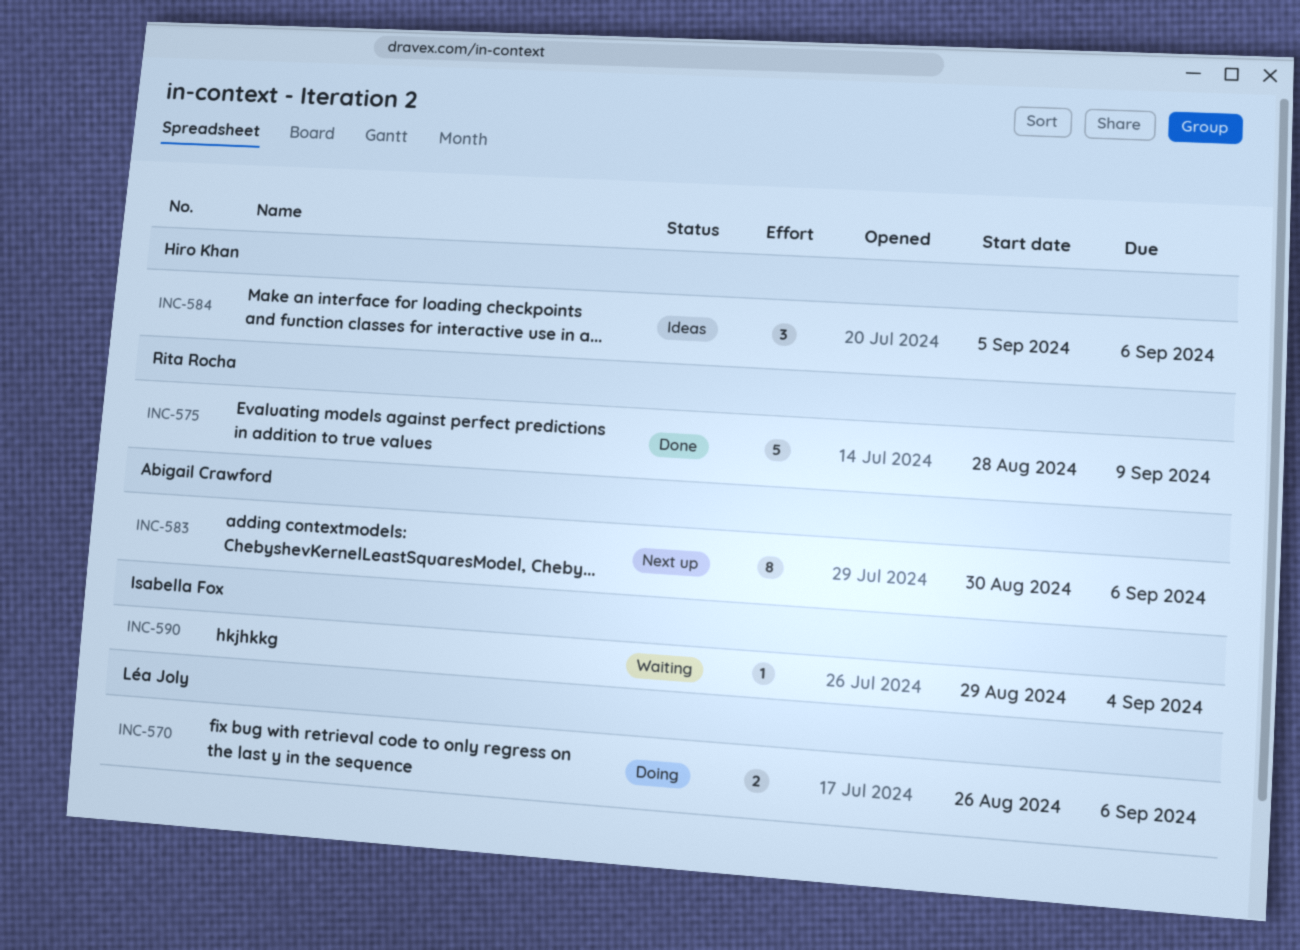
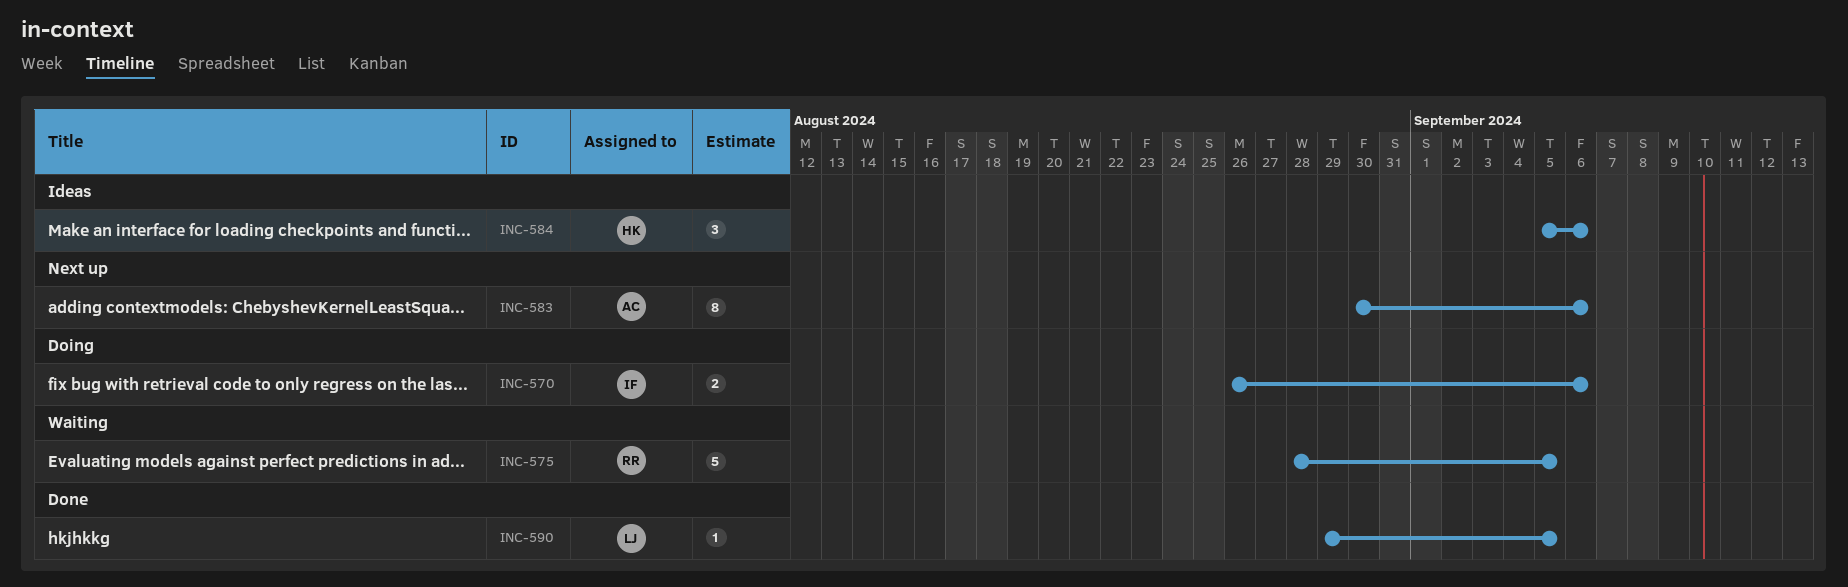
INC-570, owner: Léa Joly -> Isabella Fox
INC-575, status: Done -> Waiting
INC-575, due: Sep 9 -> Sep 5
INC-590, status: Waiting -> Done
INC-590, owner: Isabella Fox -> Léa Joly
INC-590, due: Sep 4 -> Sep 5

